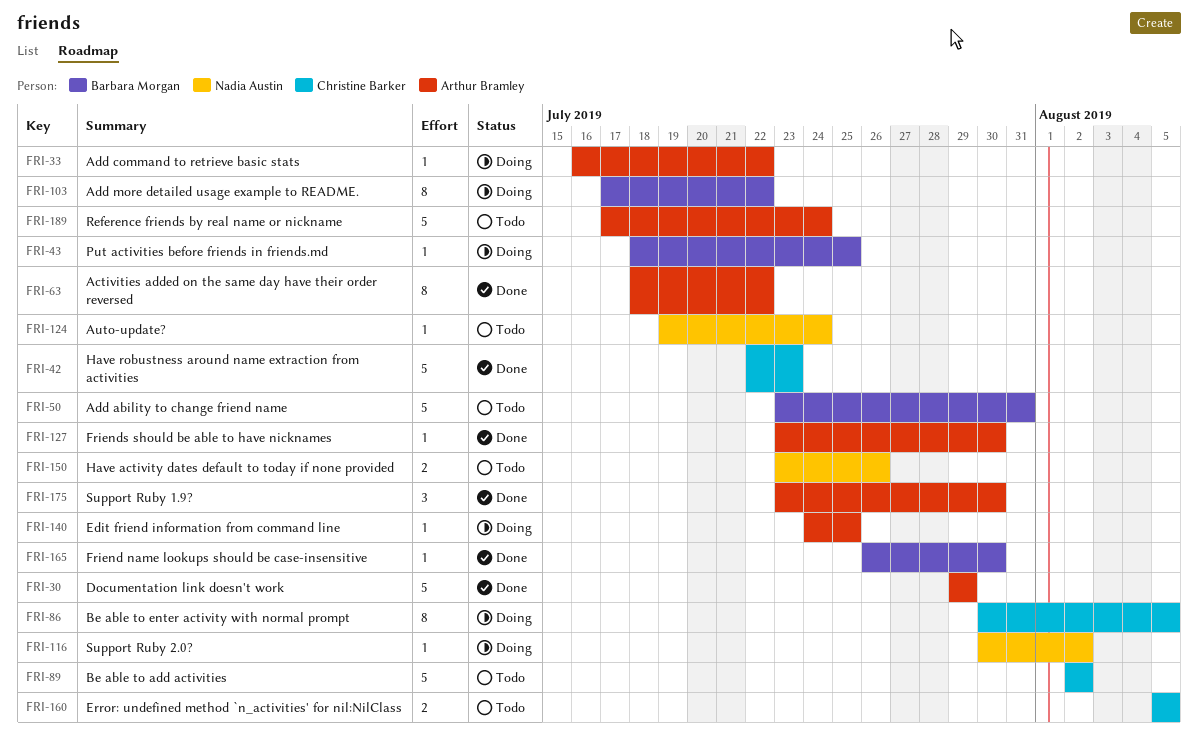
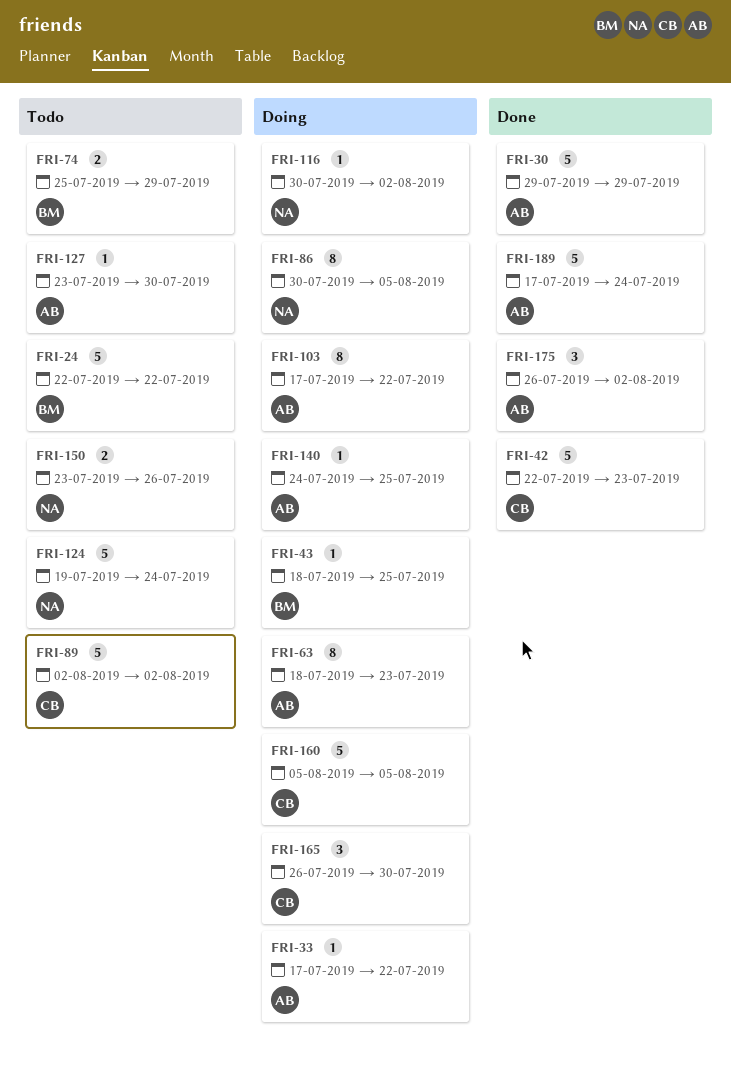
FRI-24: none -> present
FRI-33, start: Jul 16 -> Jul 17
FRI-50: present -> none
FRI-63, status: Done -> Doing
FRI-63, due: Jul 22 -> Jul 23
FRI-74: none -> present
FRI-86, owner: Christine Barker -> Nadia Austin
FRI-103, owner: Barbara Morgan -> Arthur Bramley
FRI-124, estimate: 1 -> 5
FRI-127, status: Done -> Todo
FRI-160, status: Todo -> Doing
FRI-160, estimate: 2 -> 5
FRI-165, status: Done -> Doing
FRI-165, owner: Barbara Morgan -> Christine Barker
FRI-165, estimate: 1 -> 3
FRI-175, start: Jul 23 -> Jul 26
FRI-175, due: Jul 30 -> Aug 2
FRI-189, status: Todo -> Done

